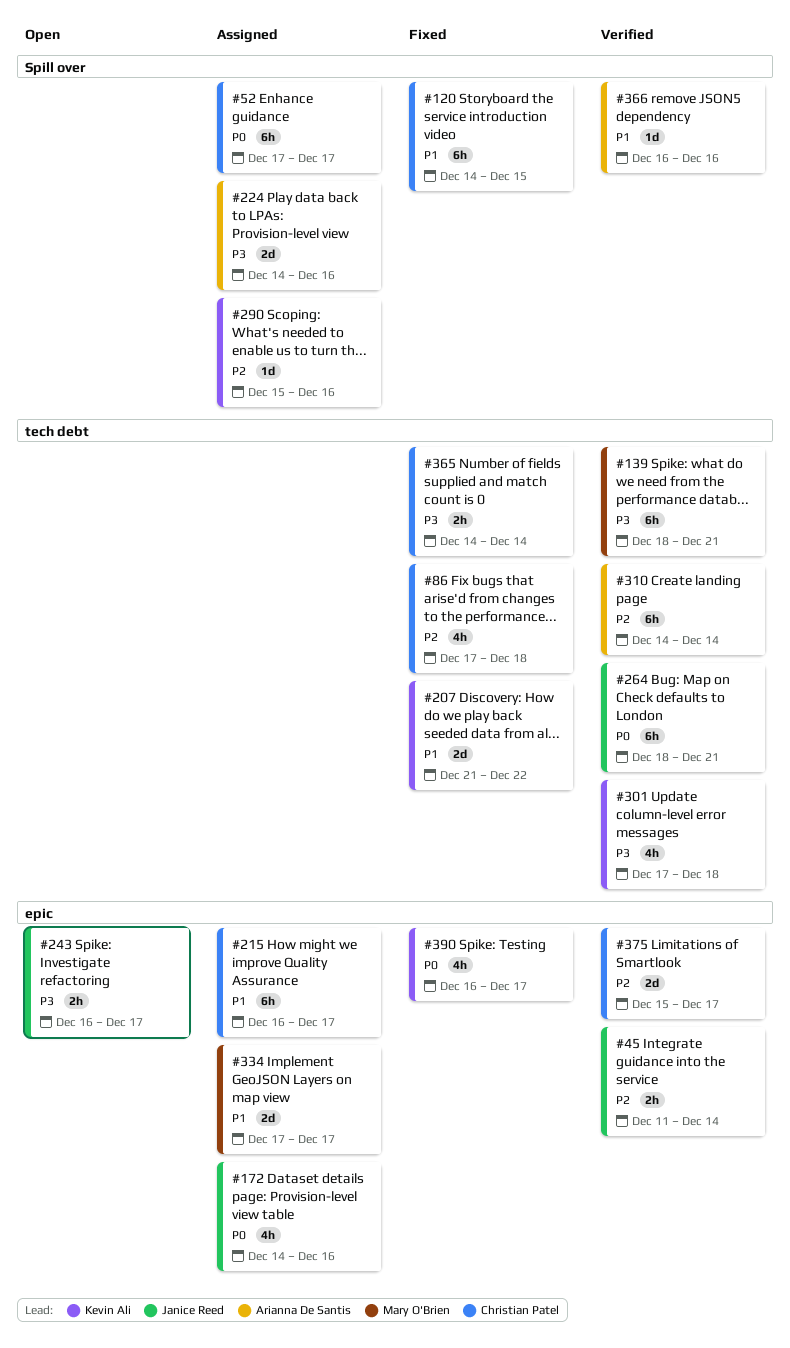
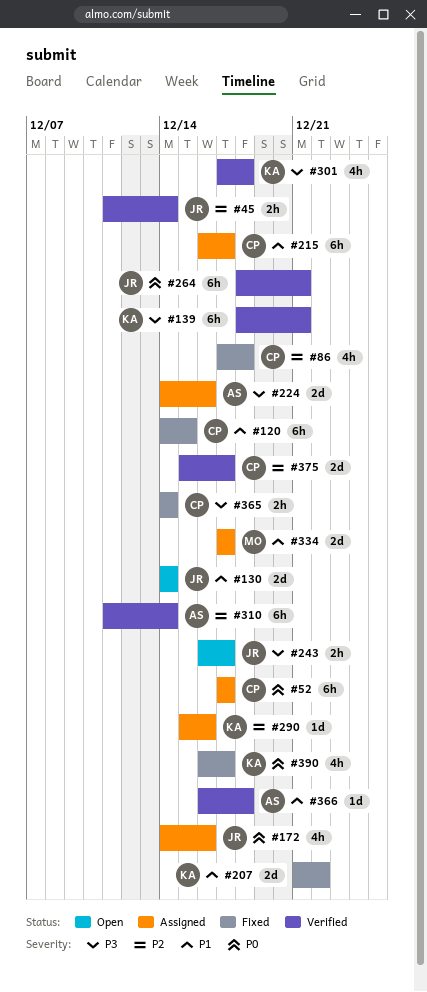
#130: none -> present
#139, owner: Mary O'Brien -> Kevin Ali
#310, start: Dec 14 -> Dec 11
#366, due: Dec 16 -> Dec 18

